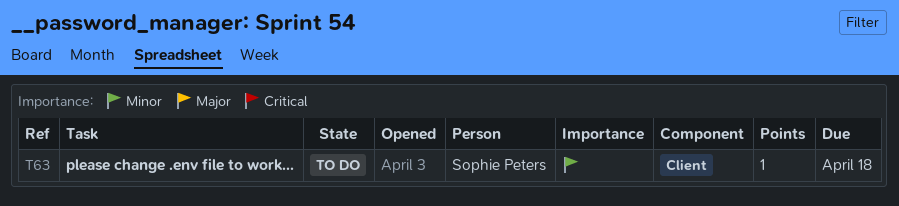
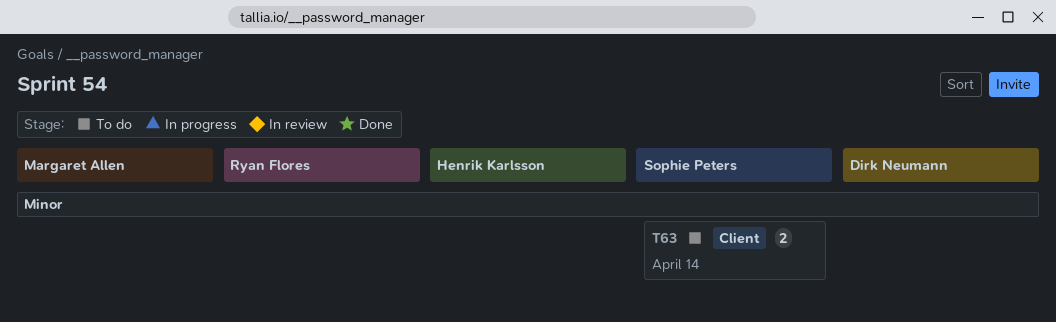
T63, estimate: 1 -> 2
T63, due: Apr 18 -> Apr 14

